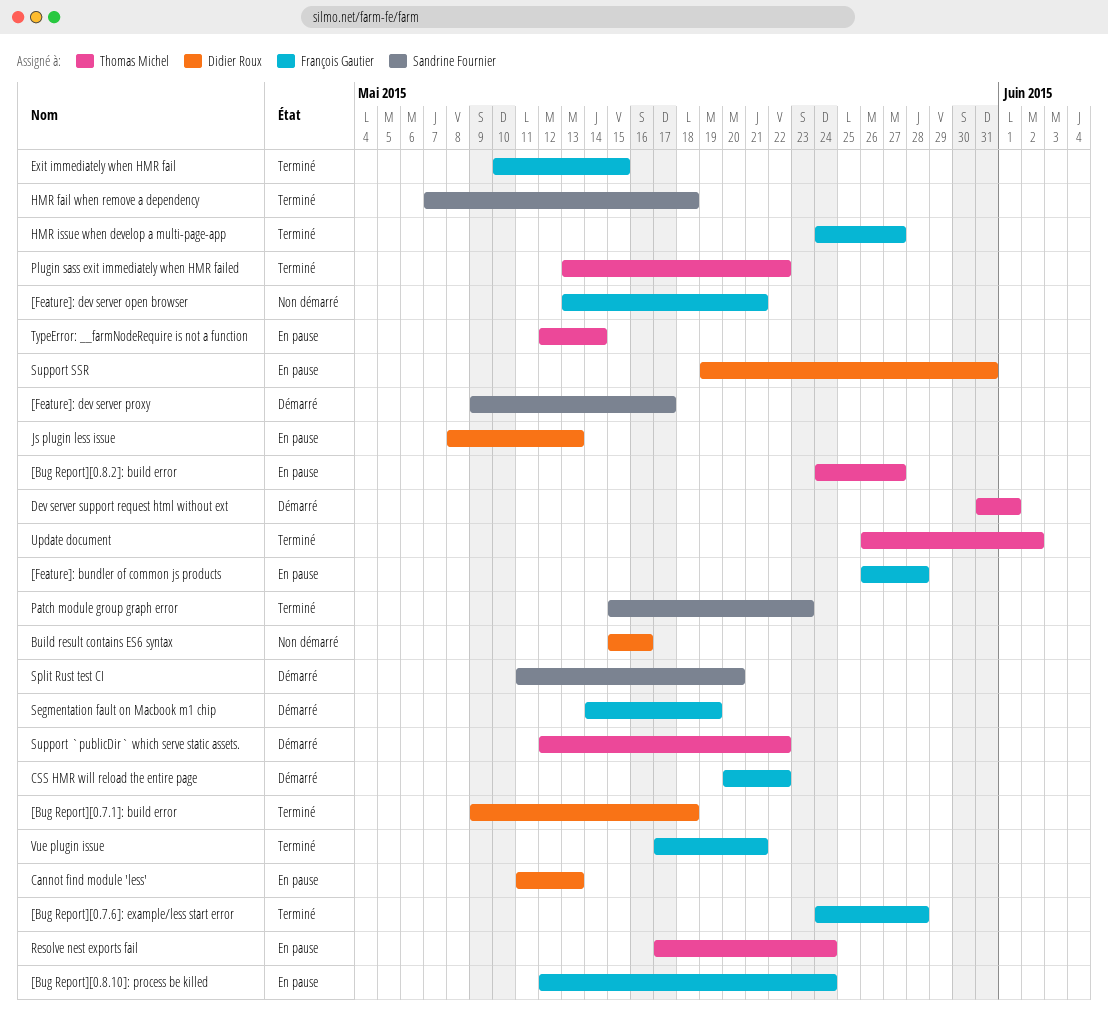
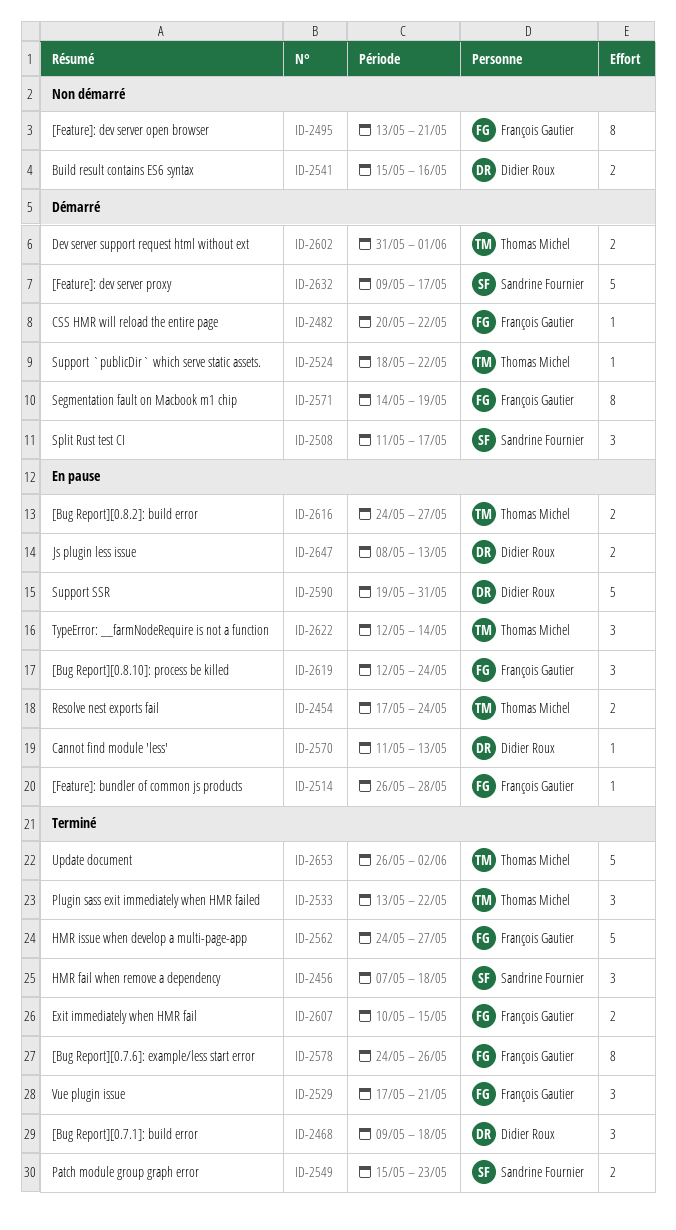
[Bug Report][0.7.6]: example/less start error, due: May 28 -> May 26
Split Rust test CI, due: May 20 -> May 17
Support `publicDir` which serve static assets., start: May 12 -> May 18

